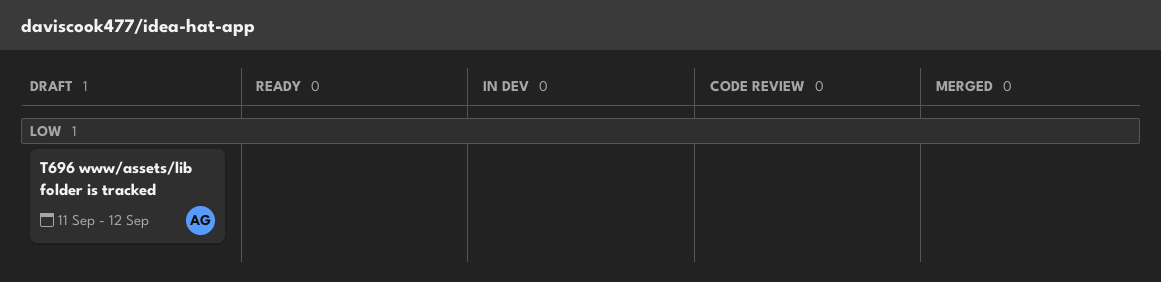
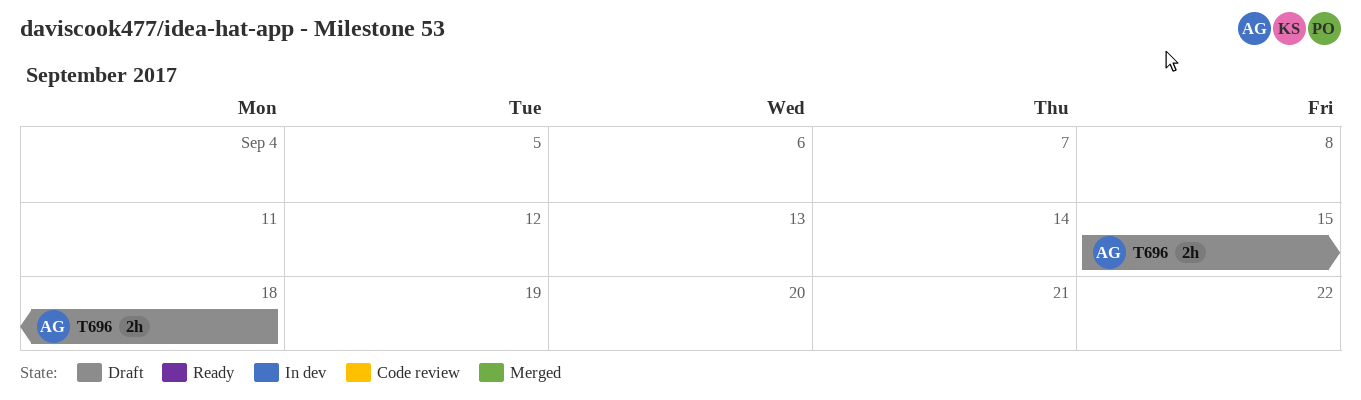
T696, start: Sep 11 -> Sep 15
T696, due: Sep 12 -> Sep 18

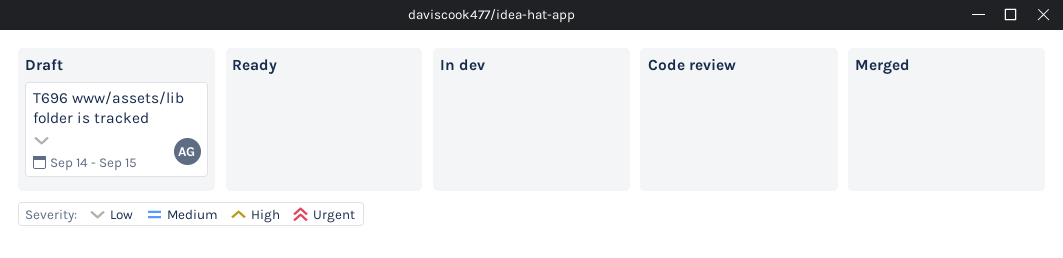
T696, start: Sep 15 -> Sep 14
T696, due: Sep 18 -> Sep 15

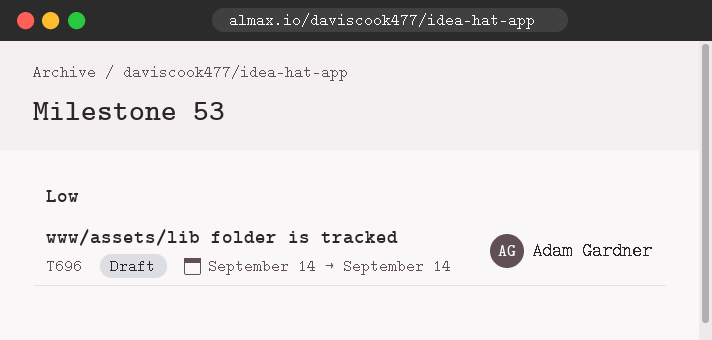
T696, due: Sep 15 -> Sep 14

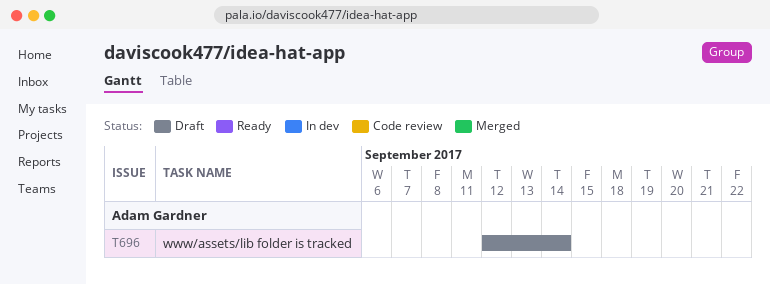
T696, start: Sep 14 -> Sep 12

